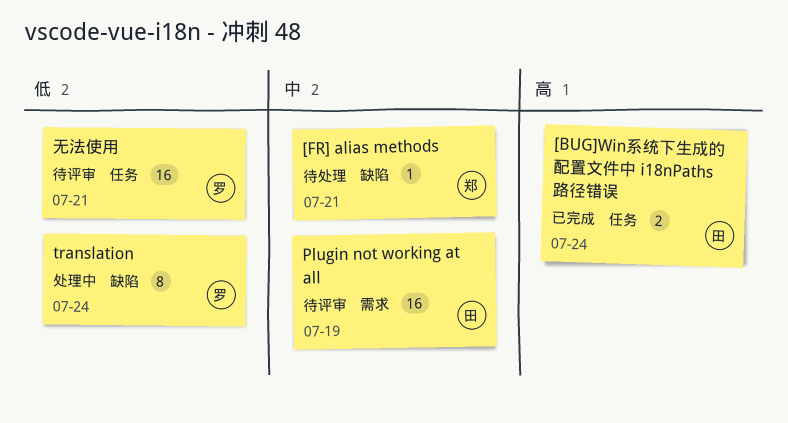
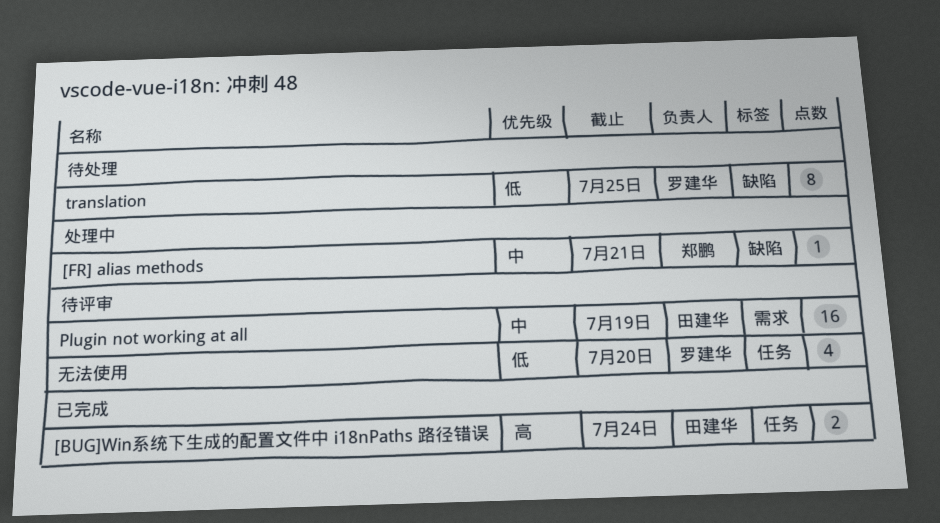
[FR] alias methods, status: 待处理 -> 处理中
translation, status: 处理中 -> 待处理
translation, due: Jul 24 -> Jul 25
无法使用, estimate: 16 -> 4
无法使用, due: Jul 21 -> Jul 20

